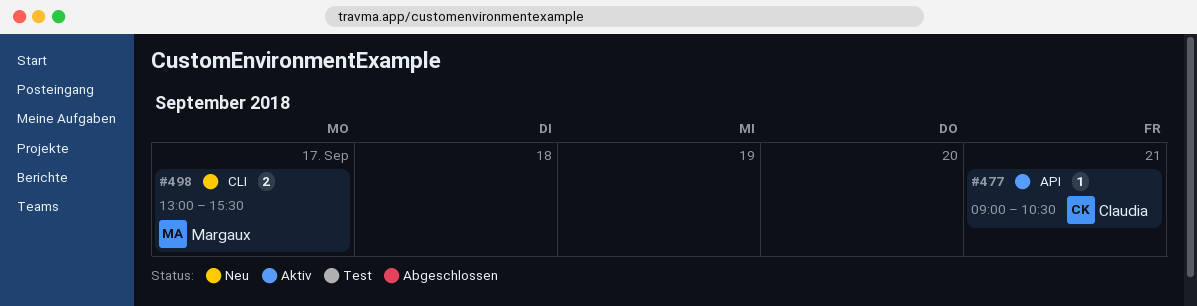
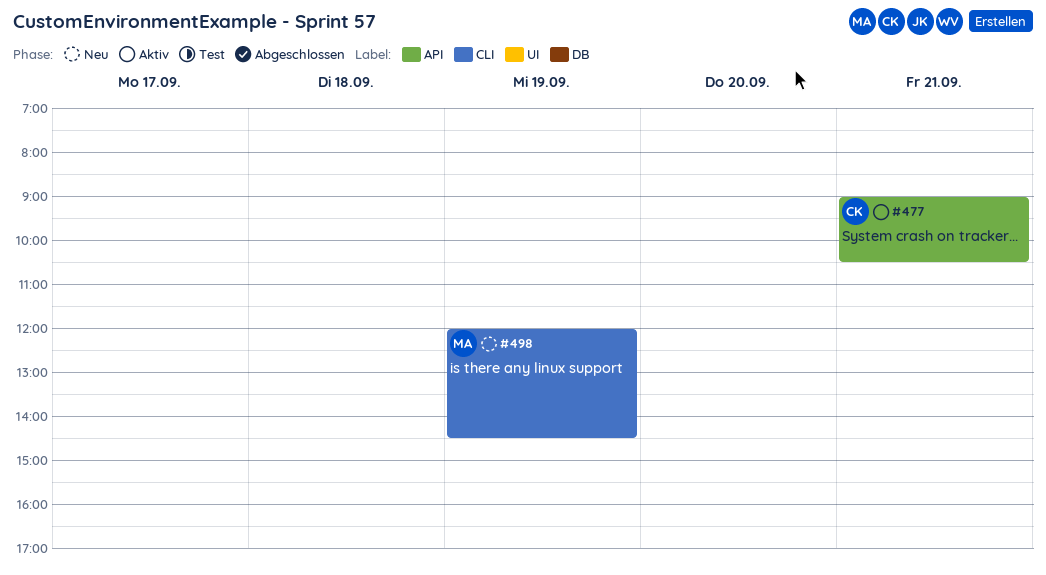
#498, day: Sep 17 -> Sep 19
#498, begins: 13:00 -> 12:00
#498, ends: 15:30 -> 14:30

